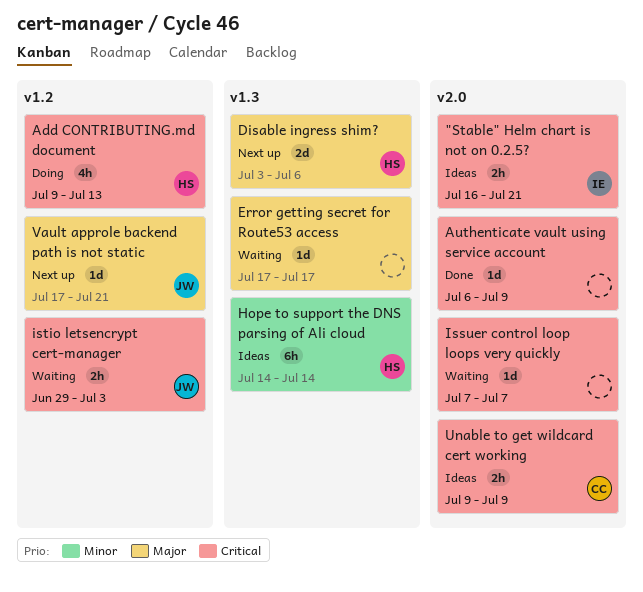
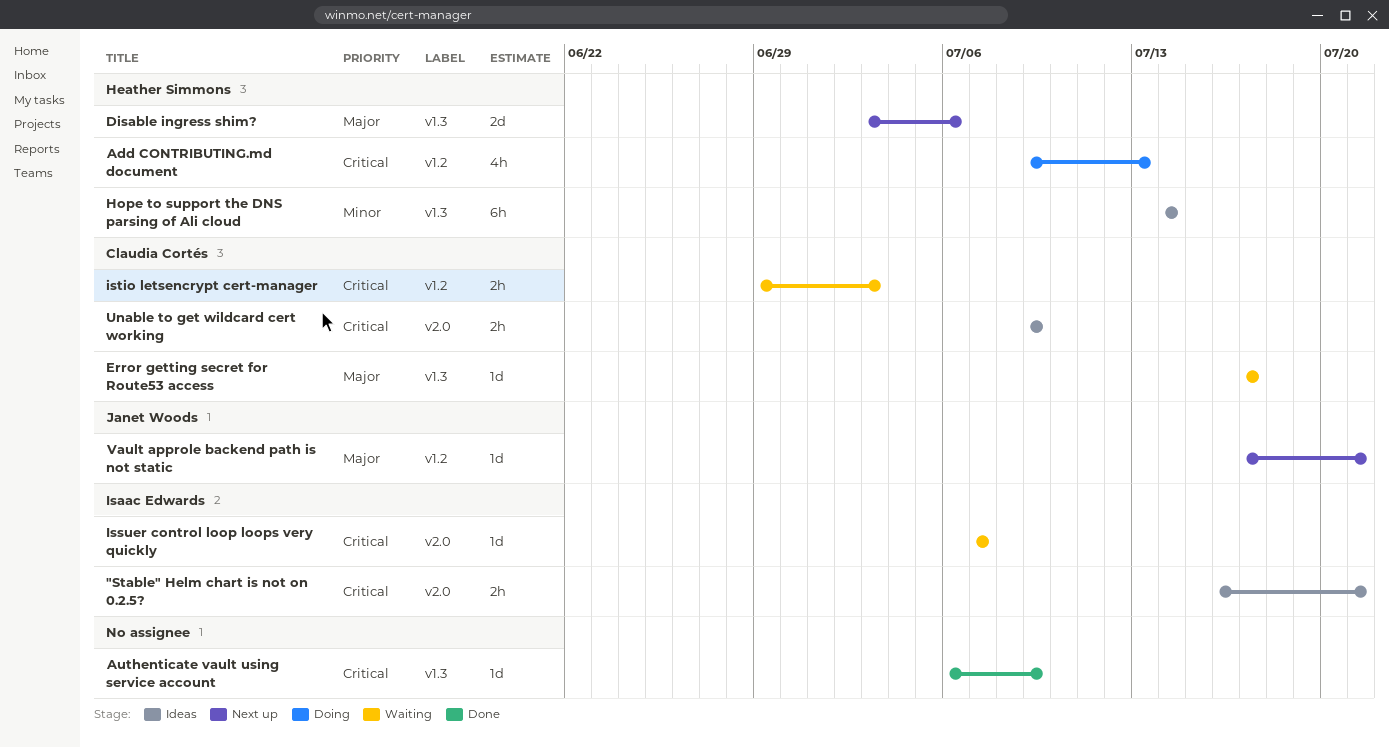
Authenticate vault using service account, label: v2.0 -> v1.3
Error getting secret for Route53 access, owner: none -> Claudia Cortés
Issuer control loop loops very quickly, owner: none -> Isaac Edwards
istio letsencrypt cert-manager, owner: Janet Woods -> Claudia Cortés

